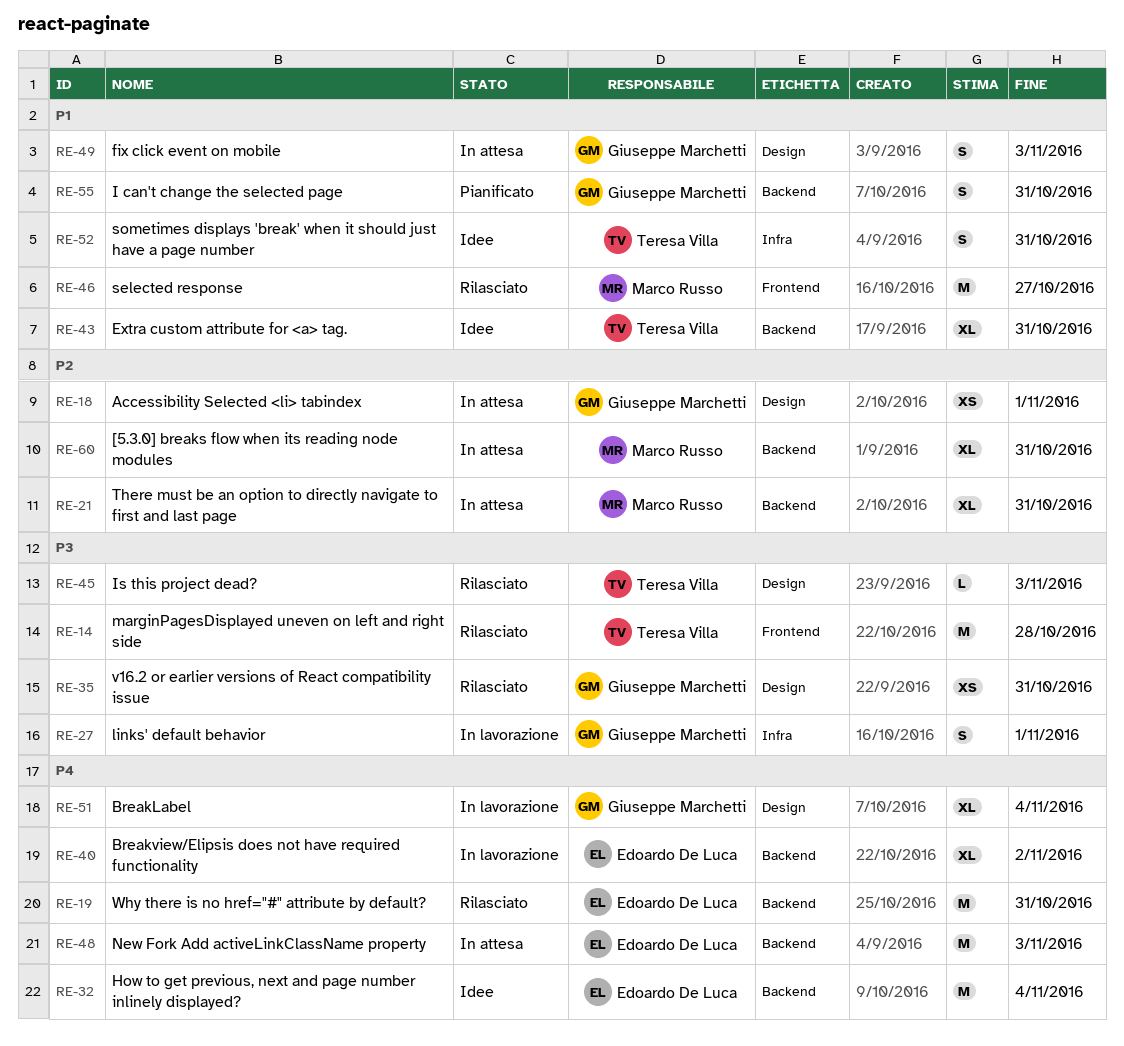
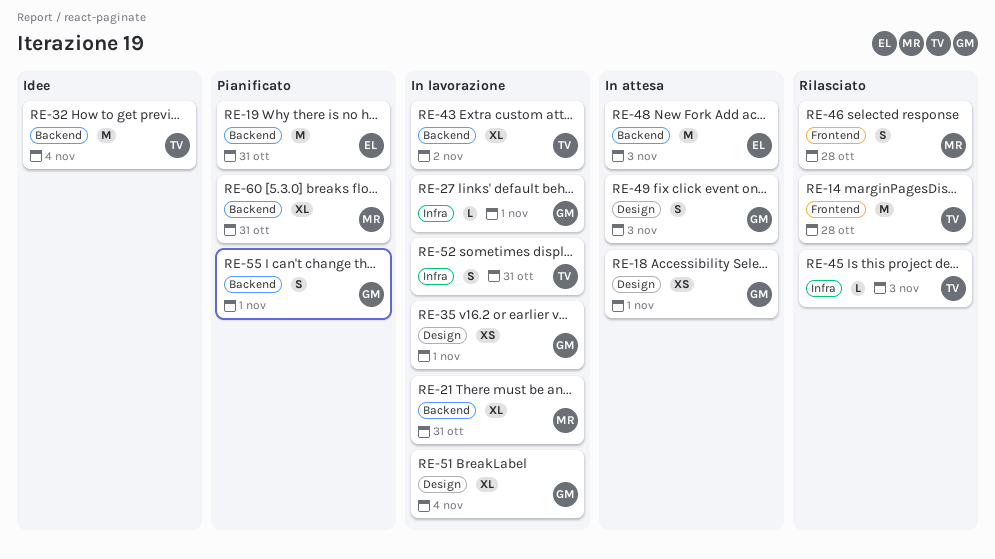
RE-19, status: Rilasciato -> Pianificato
RE-21, status: In attesa -> In lavorazione
RE-27, estimate: S -> L
RE-32, owner: Edoardo De Luca -> Teresa Villa
RE-35, status: Rilasciato -> In lavorazione
RE-35, due: Oct 31 -> Nov 1
RE-40: present -> none
RE-43, status: Idee -> In lavorazione
RE-43, due: Oct 31 -> Nov 2
RE-45, label: Design -> Infra
RE-46, estimate: M -> S
RE-46, due: Oct 27 -> Oct 28
RE-52, status: Idee -> In lavorazione
RE-55, due: Oct 31 -> Nov 1
RE-60, status: In attesa -> Pianificato

